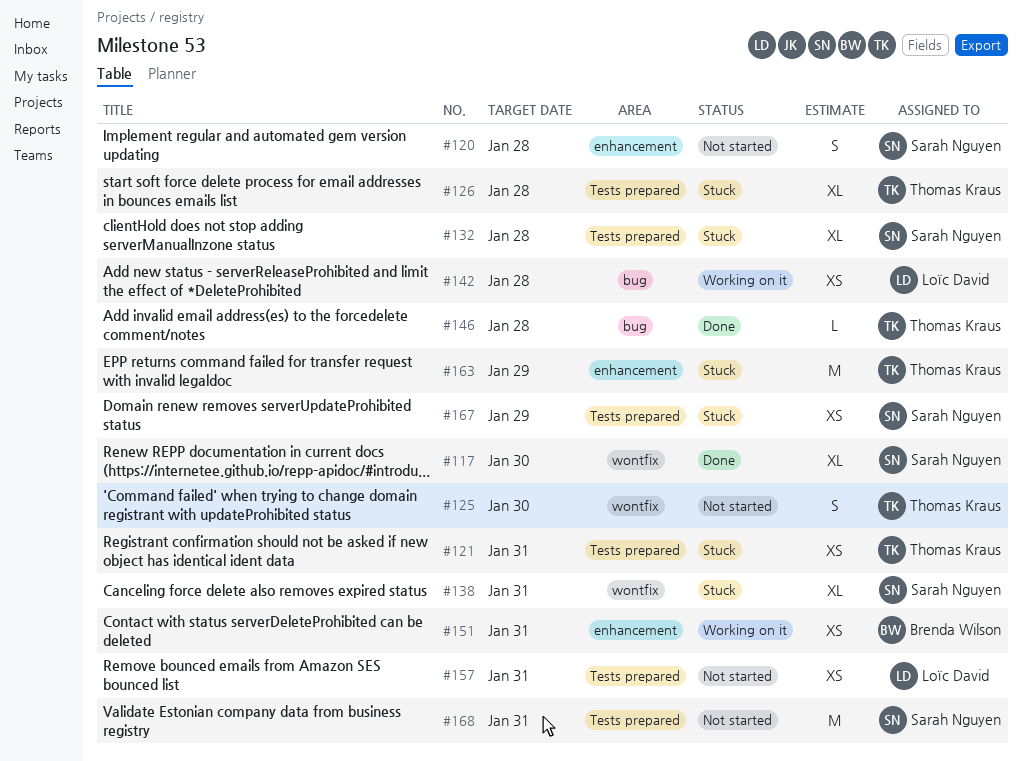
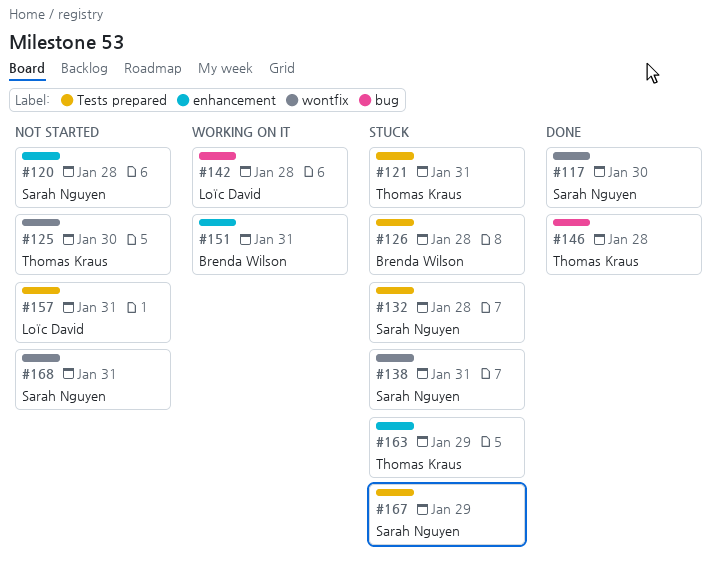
#126, owner: Thomas Kraus -> Brenda Wilson
#168, label: Tests prepared -> wontfix

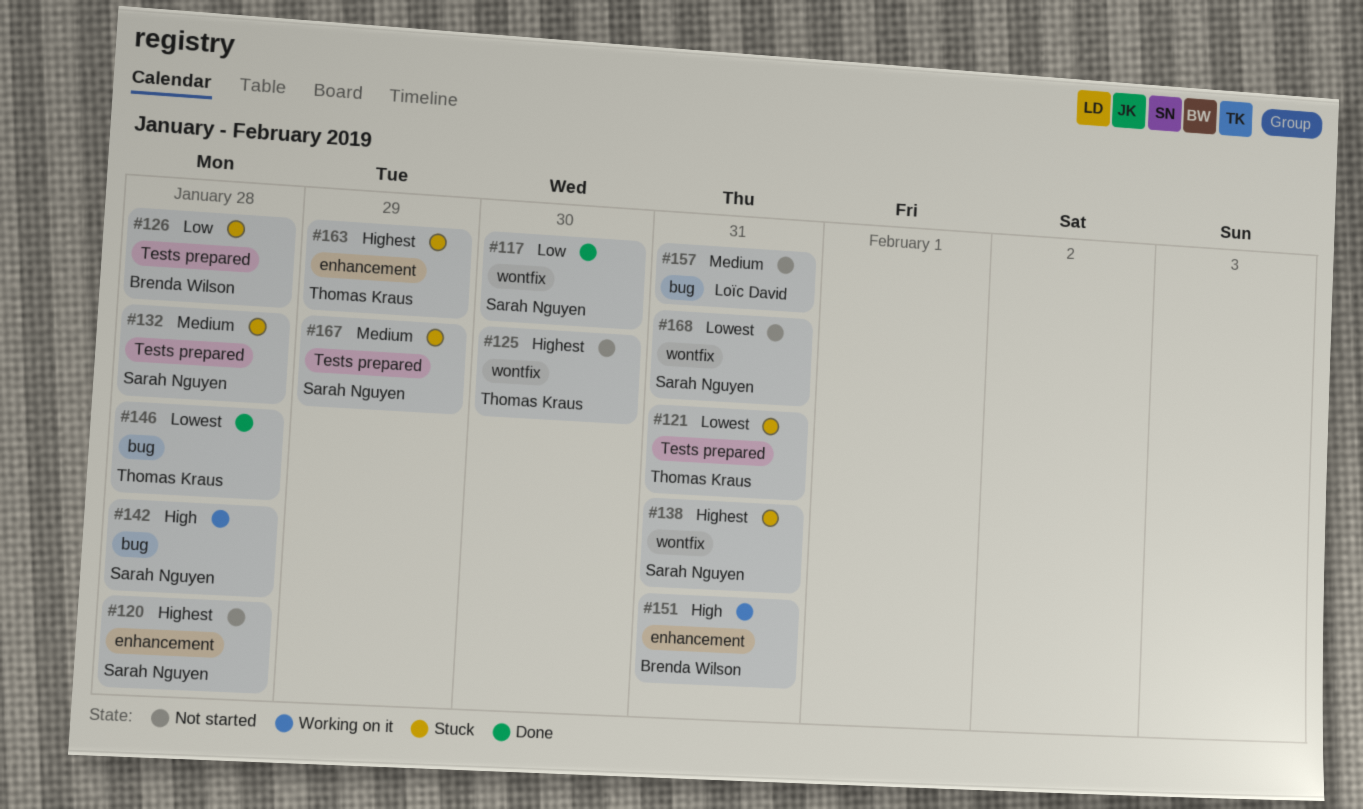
#142, owner: Loïc David -> Sarah Nguyen
#157, label: Tests prepared -> bug

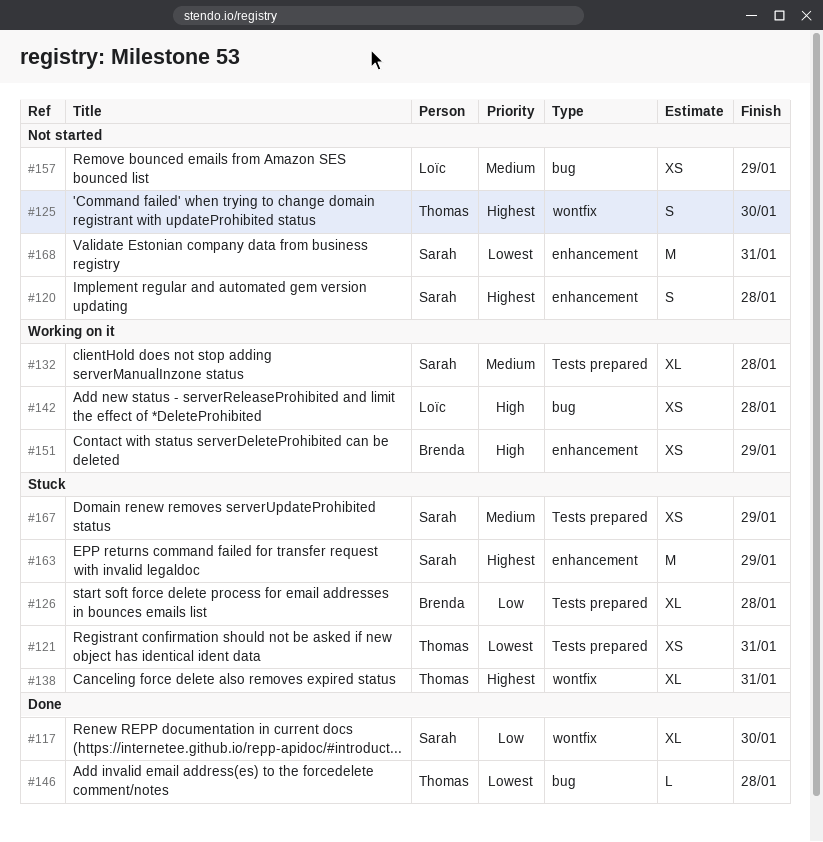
#132, status: Stuck -> Working on it
#138, owner: Sarah Nguyen -> Thomas Kraus
#142, owner: Sarah Nguyen -> Loïc David
#151, due: Jan 31 -> Jan 29
#157, due: Jan 31 -> Jan 29
#163, owner: Thomas Kraus -> Sarah Nguyen
#168, label: wontfix -> enhancement

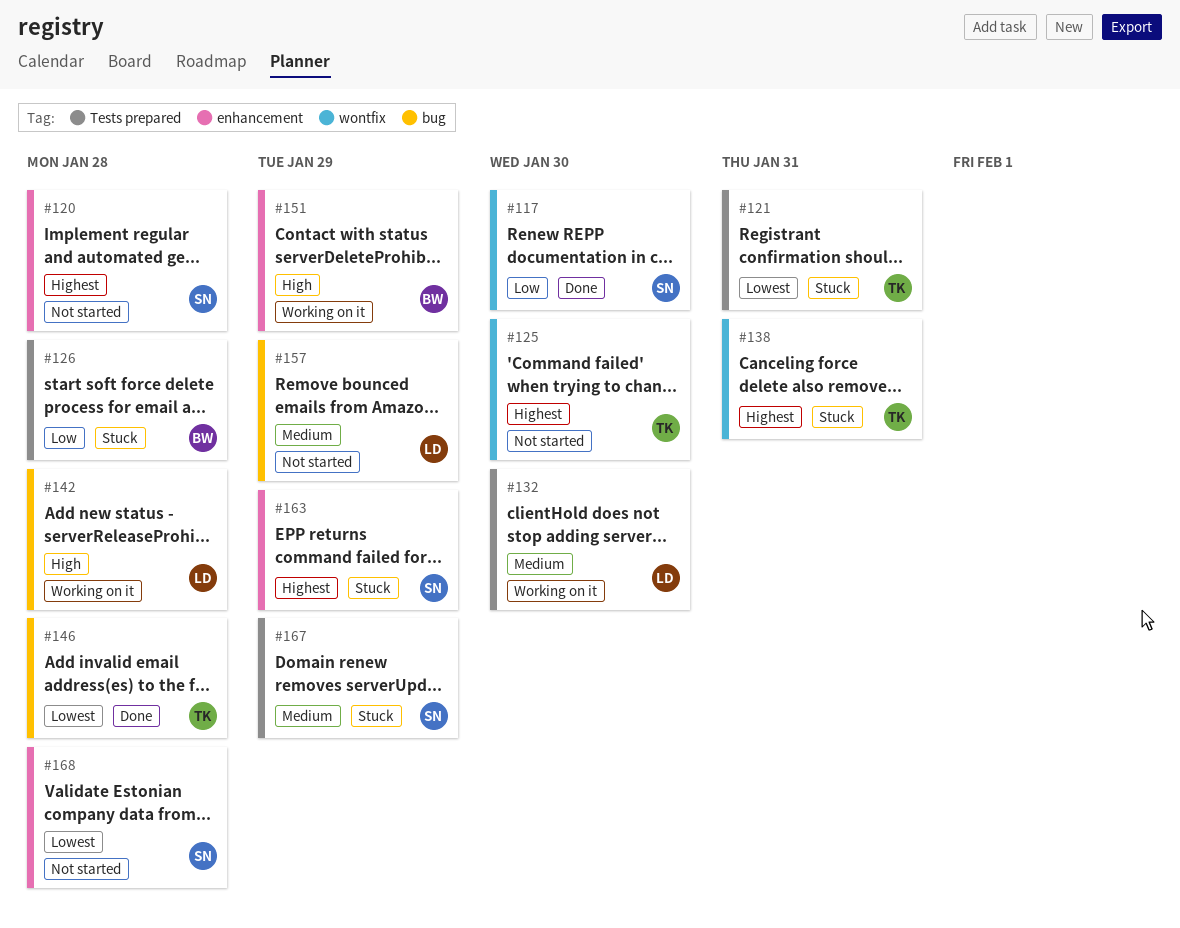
#132, owner: Sarah -> Loïc
#132, due: Jan 28 -> Jan 30
#168, due: Jan 31 -> Jan 28

